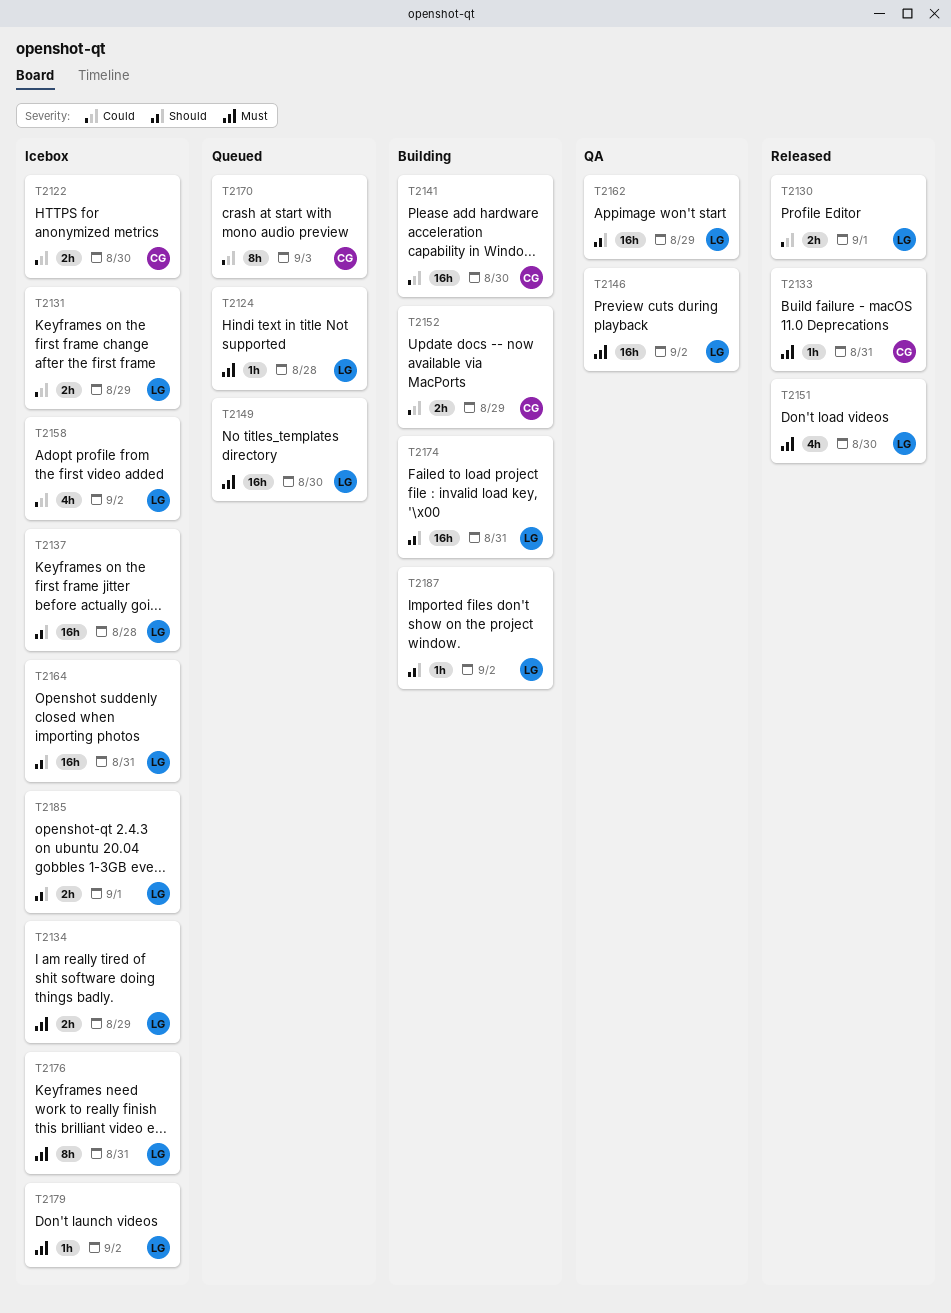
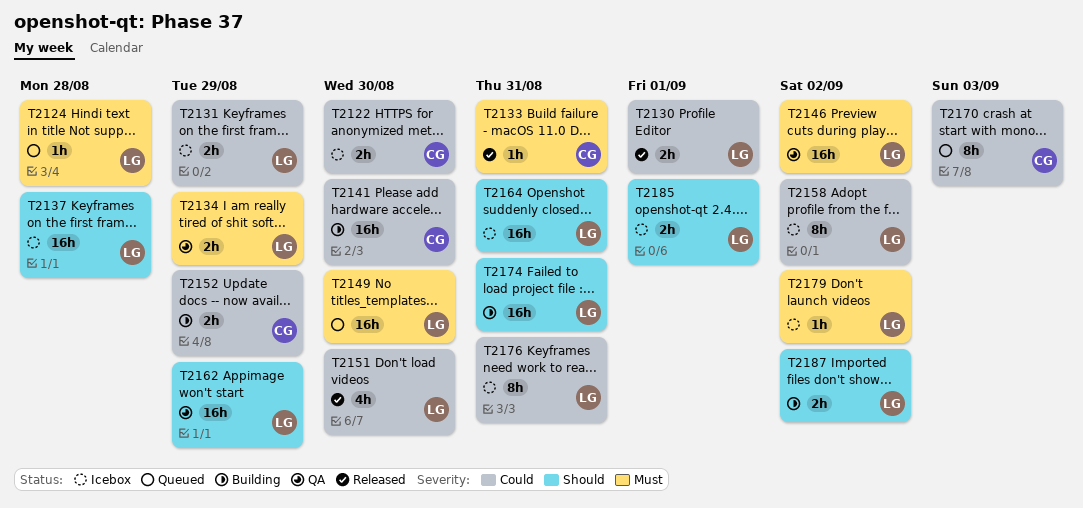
T2134, status: Icebox -> QA
T2151, priority: Must -> Could
T2158, estimate: 4h -> 8h
T2176, priority: Must -> Could
T2187, estimate: 1h -> 2h

